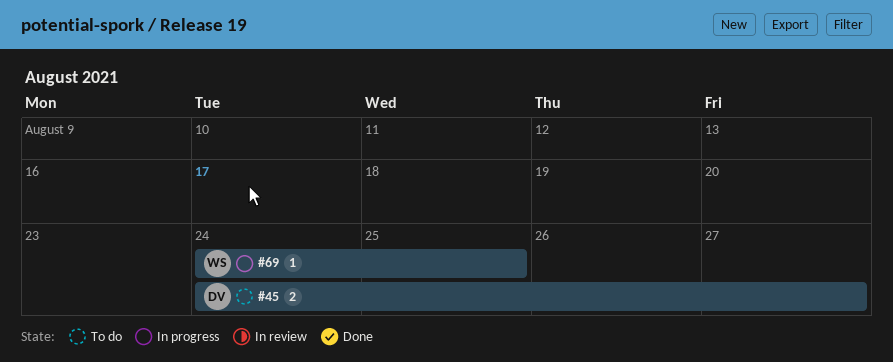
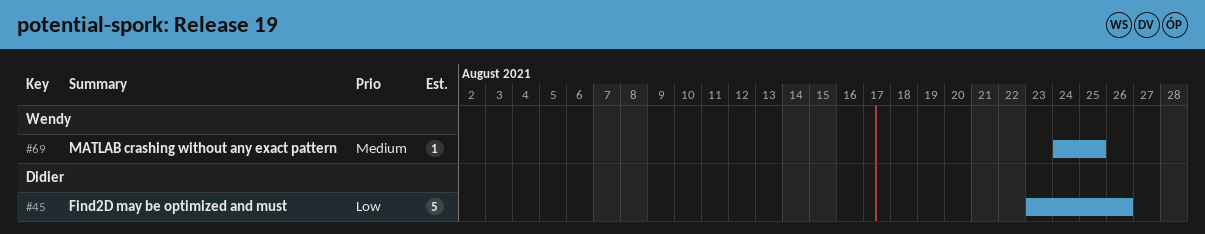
#45, estimate: 2 -> 5
#45, start: Aug 24 -> Aug 23
#45, due: Aug 27 -> Aug 26

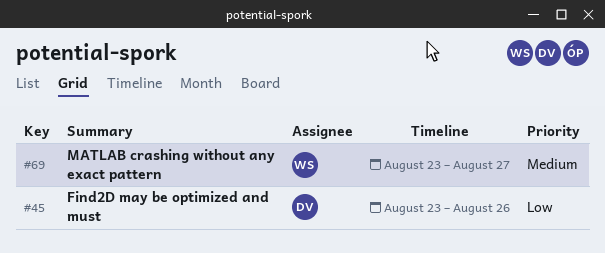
#69, start: Aug 24 -> Aug 23
#69, due: Aug 25 -> Aug 27

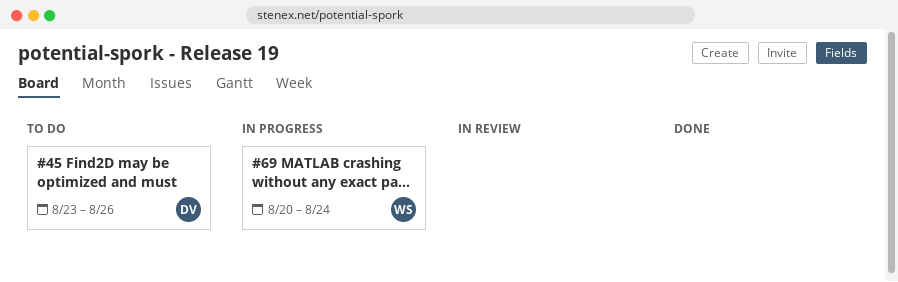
#69, start: Aug 23 -> Aug 20
#69, due: Aug 27 -> Aug 24

